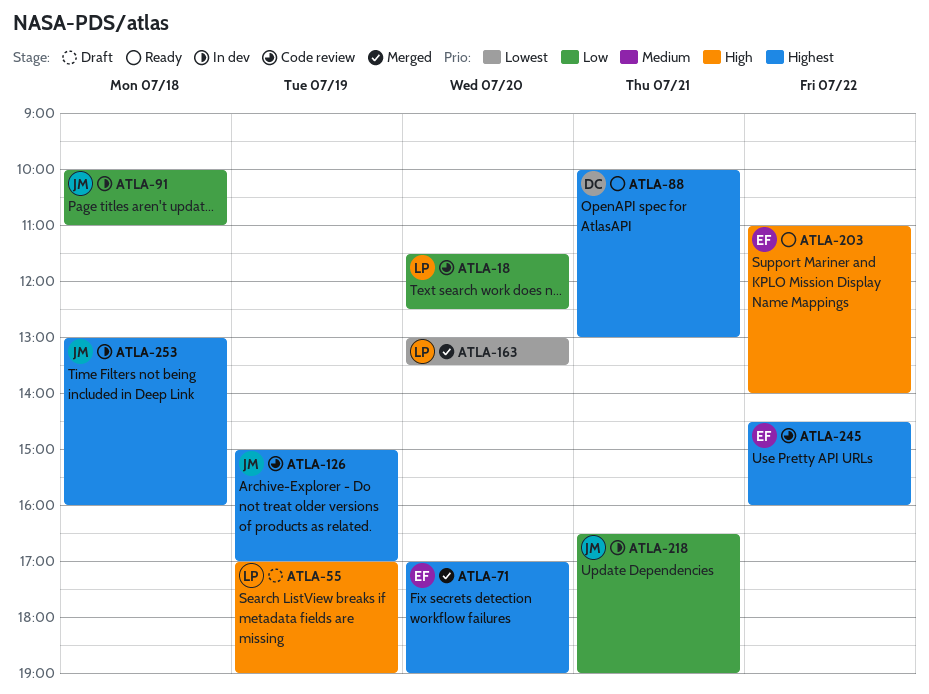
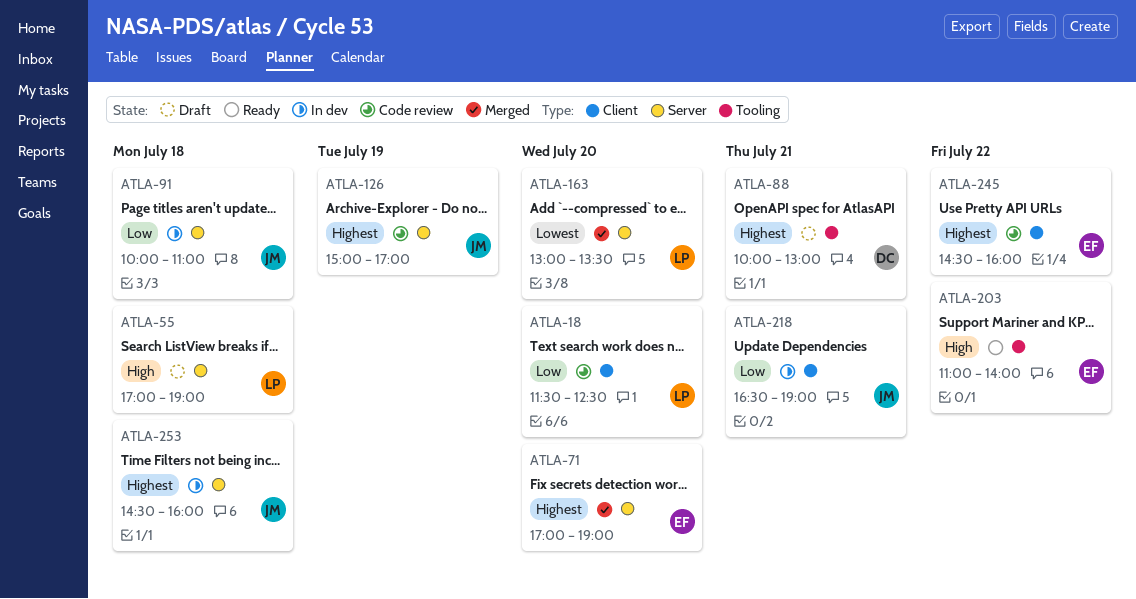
ATLA-55, day: Jul 19 -> Jul 18
ATLA-88, status: Ready -> Draft
ATLA-253, begins: 13:00 -> 14:30

